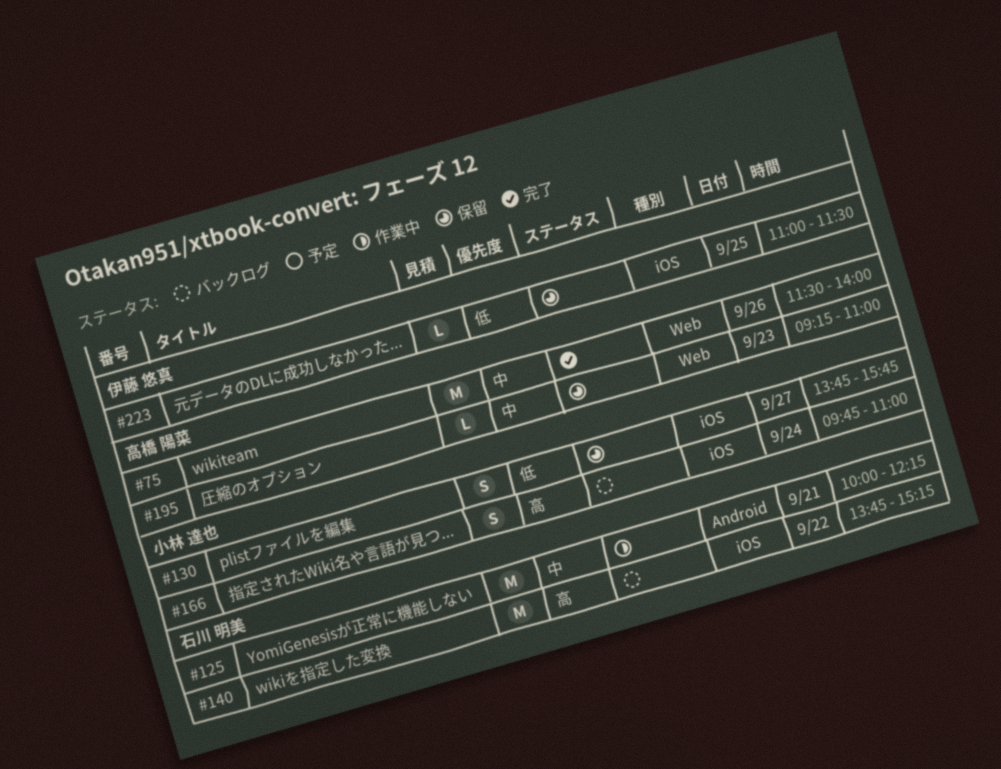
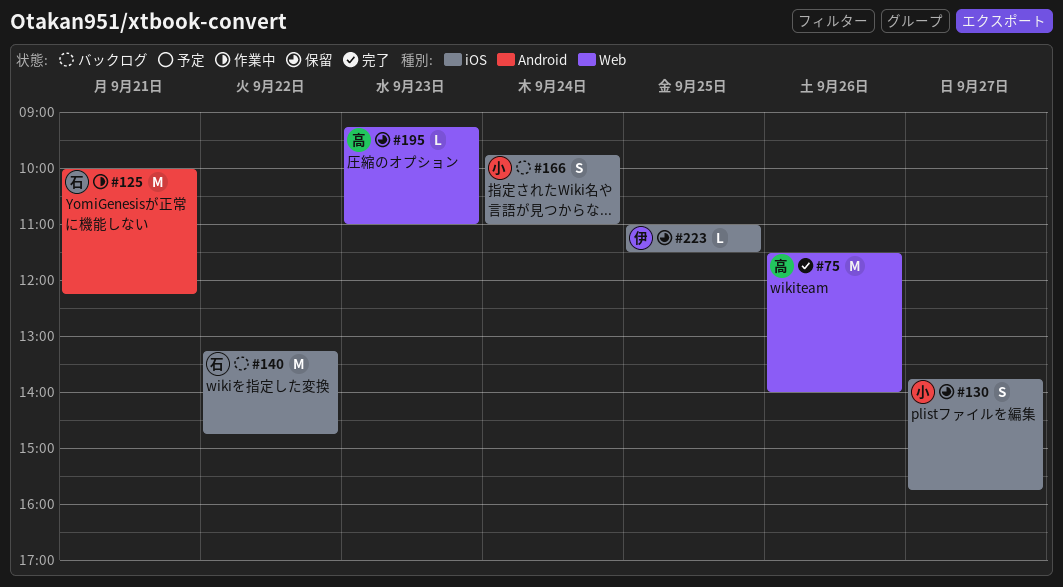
#140, begins: 13:45 -> 13:15
#140, ends: 15:15 -> 14:45

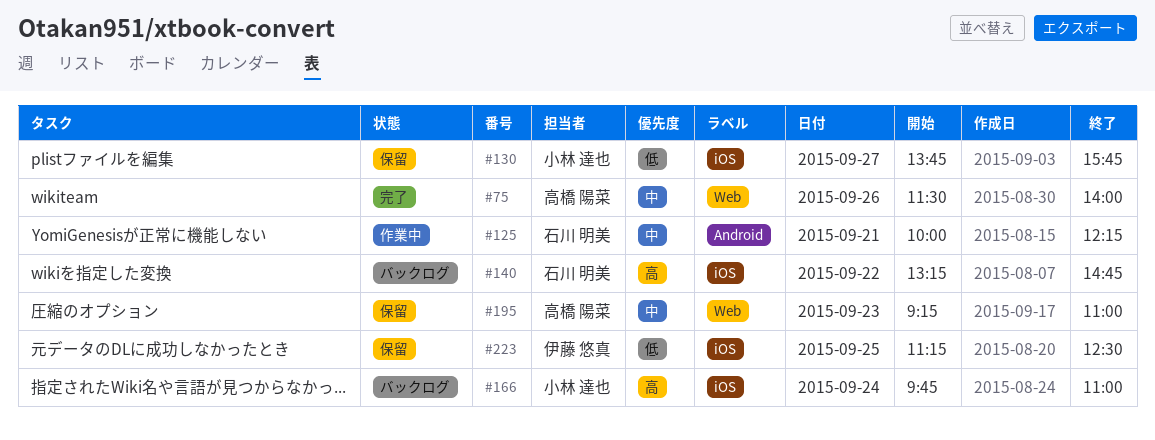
#223, begins: 11:00 -> 11:15
#223, ends: 11:30 -> 12:30

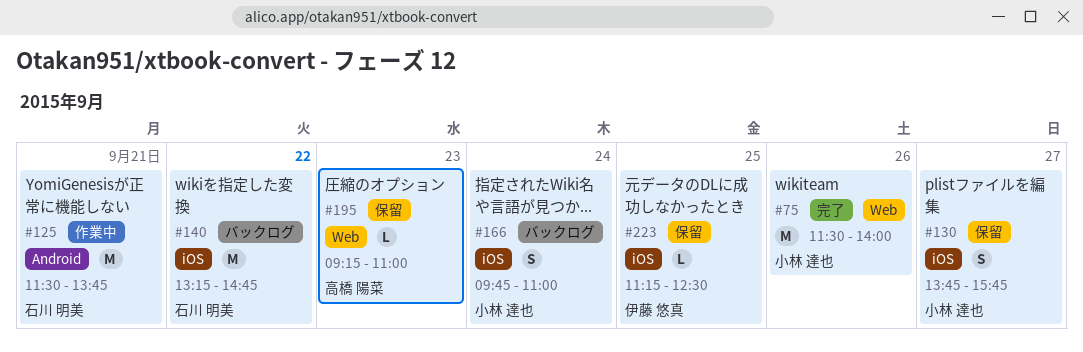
#75, owner: 高橋 陽菜 -> 小林 達也
#125, begins: 10:00 -> 11:30
#125, ends: 12:15 -> 13:45

